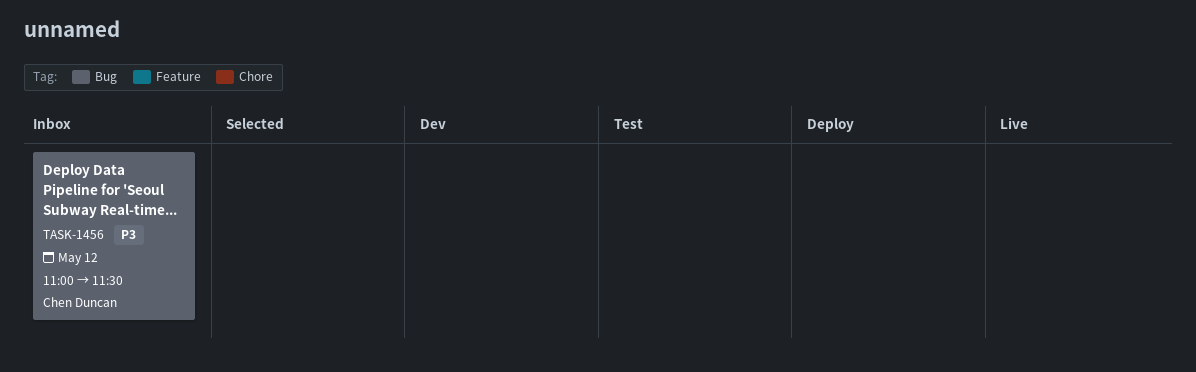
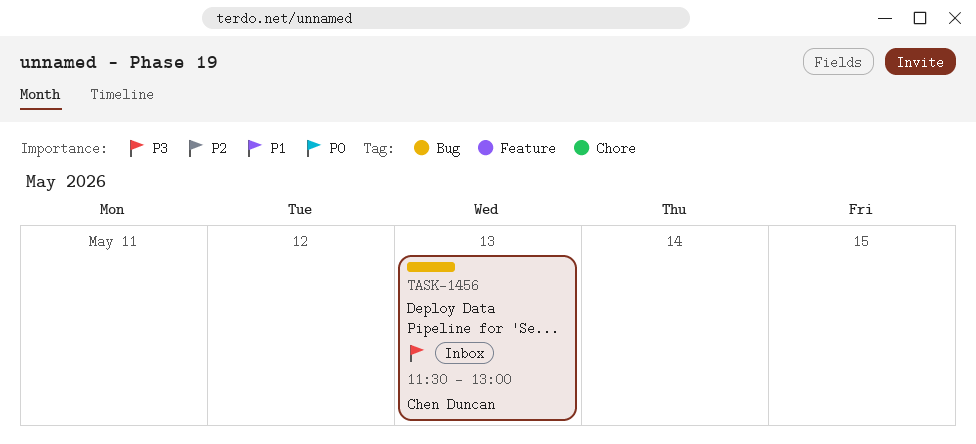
TASK-1456, day: May 12 -> May 13
TASK-1456, begins: 11:00 -> 11:30
TASK-1456, ends: 11:30 -> 13:00

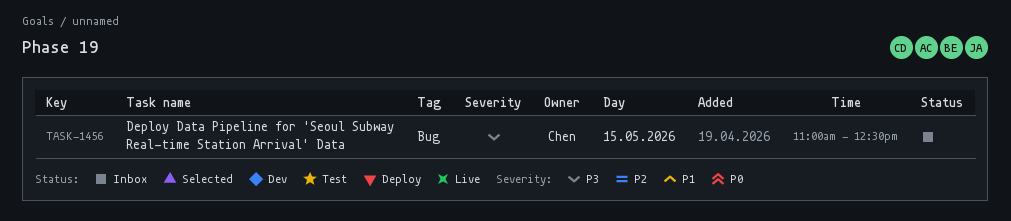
TASK-1456, day: May 13 -> May 15
TASK-1456, begins: 11:30 -> 11:00
TASK-1456, ends: 13:00 -> 12:30

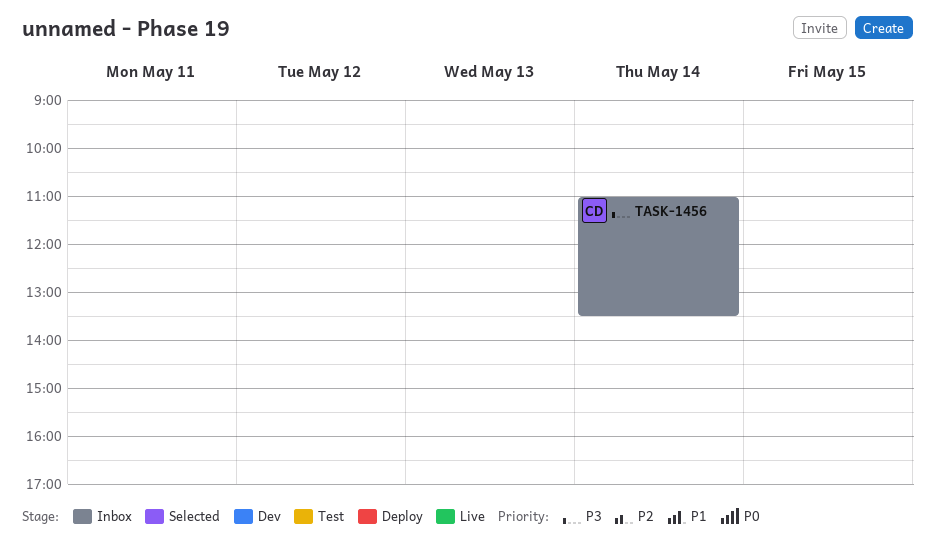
TASK-1456, day: May 15 -> May 14
TASK-1456, ends: 12:30 -> 13:30

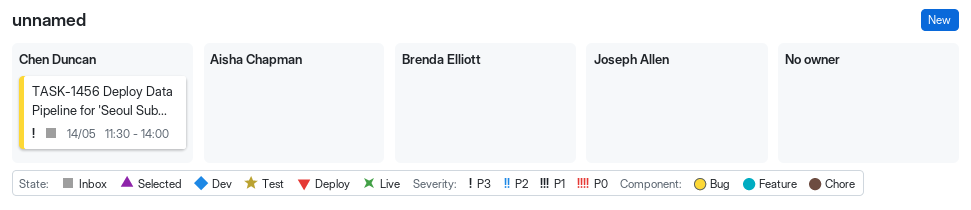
TASK-1456, begins: 11:00 -> 11:30
TASK-1456, ends: 13:30 -> 14:00

